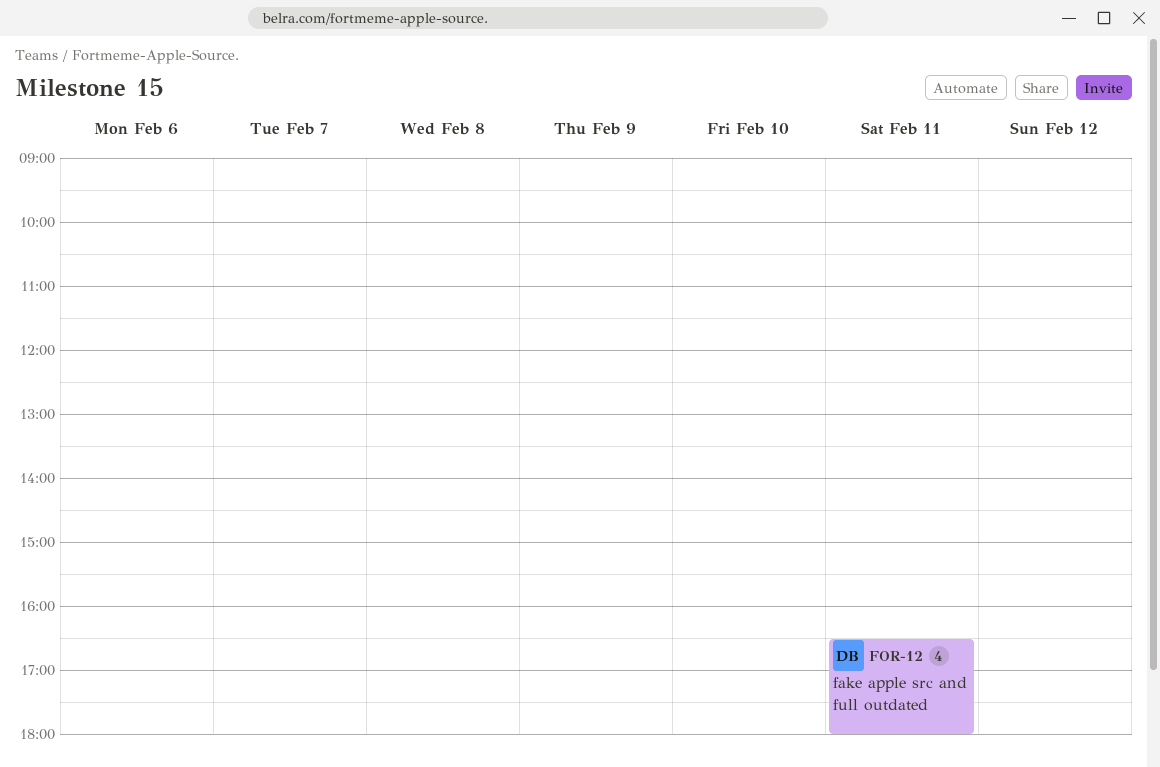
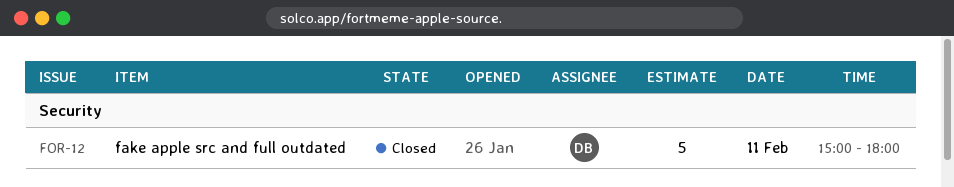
FOR-12, estimate: 4 -> 5
FOR-12, begins: 16:30 -> 15:00

